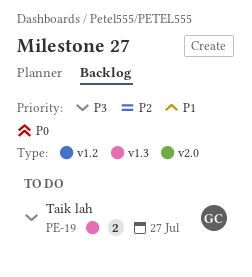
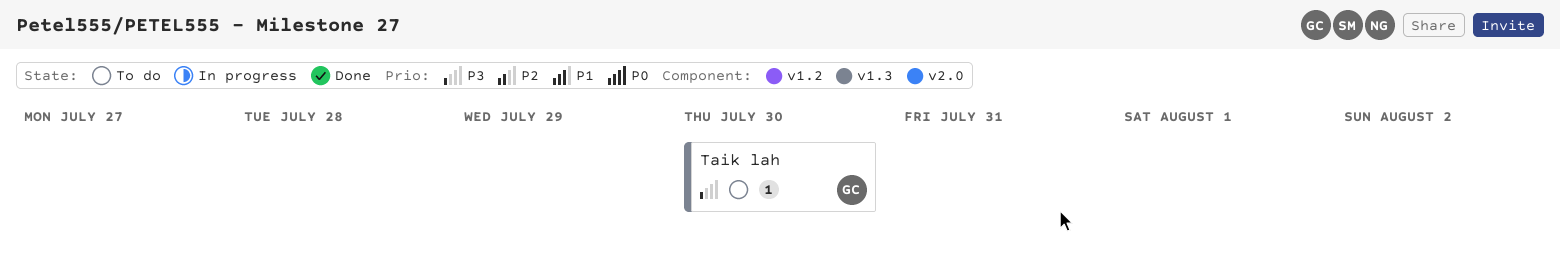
Taik lah, estimate: 2 -> 1
Taik lah, due: Jul 27 -> Jul 30

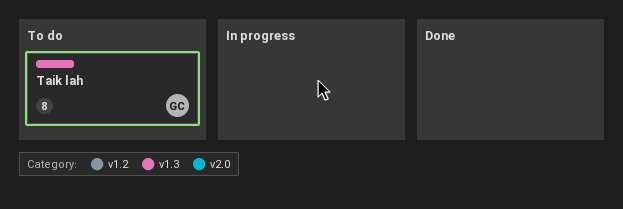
Taik lah, estimate: 1 -> 8

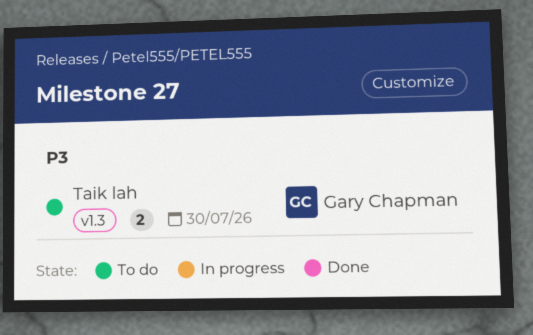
Taik lah, estimate: 8 -> 2

